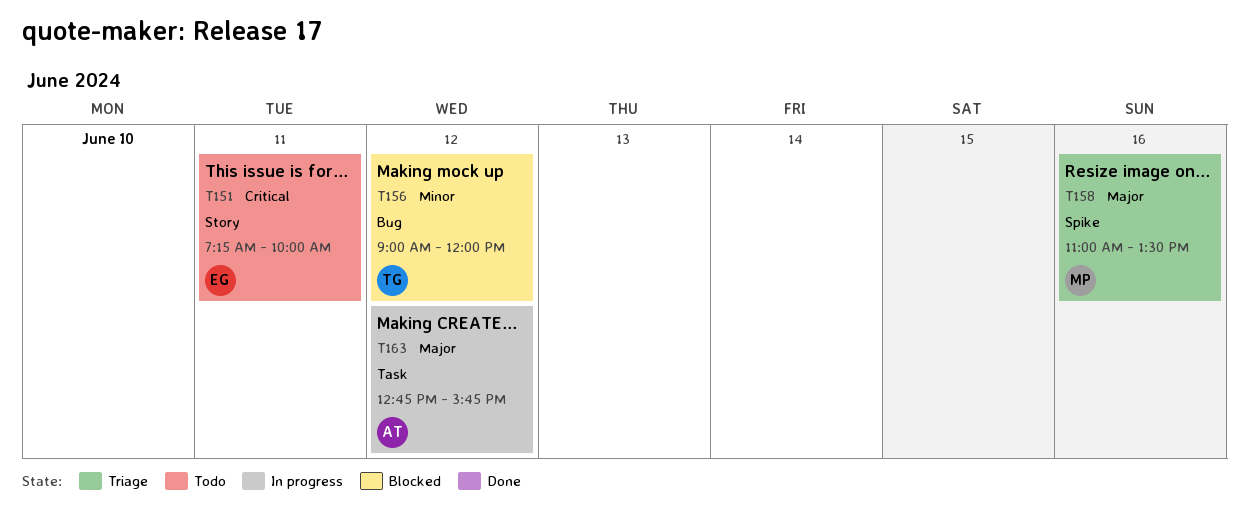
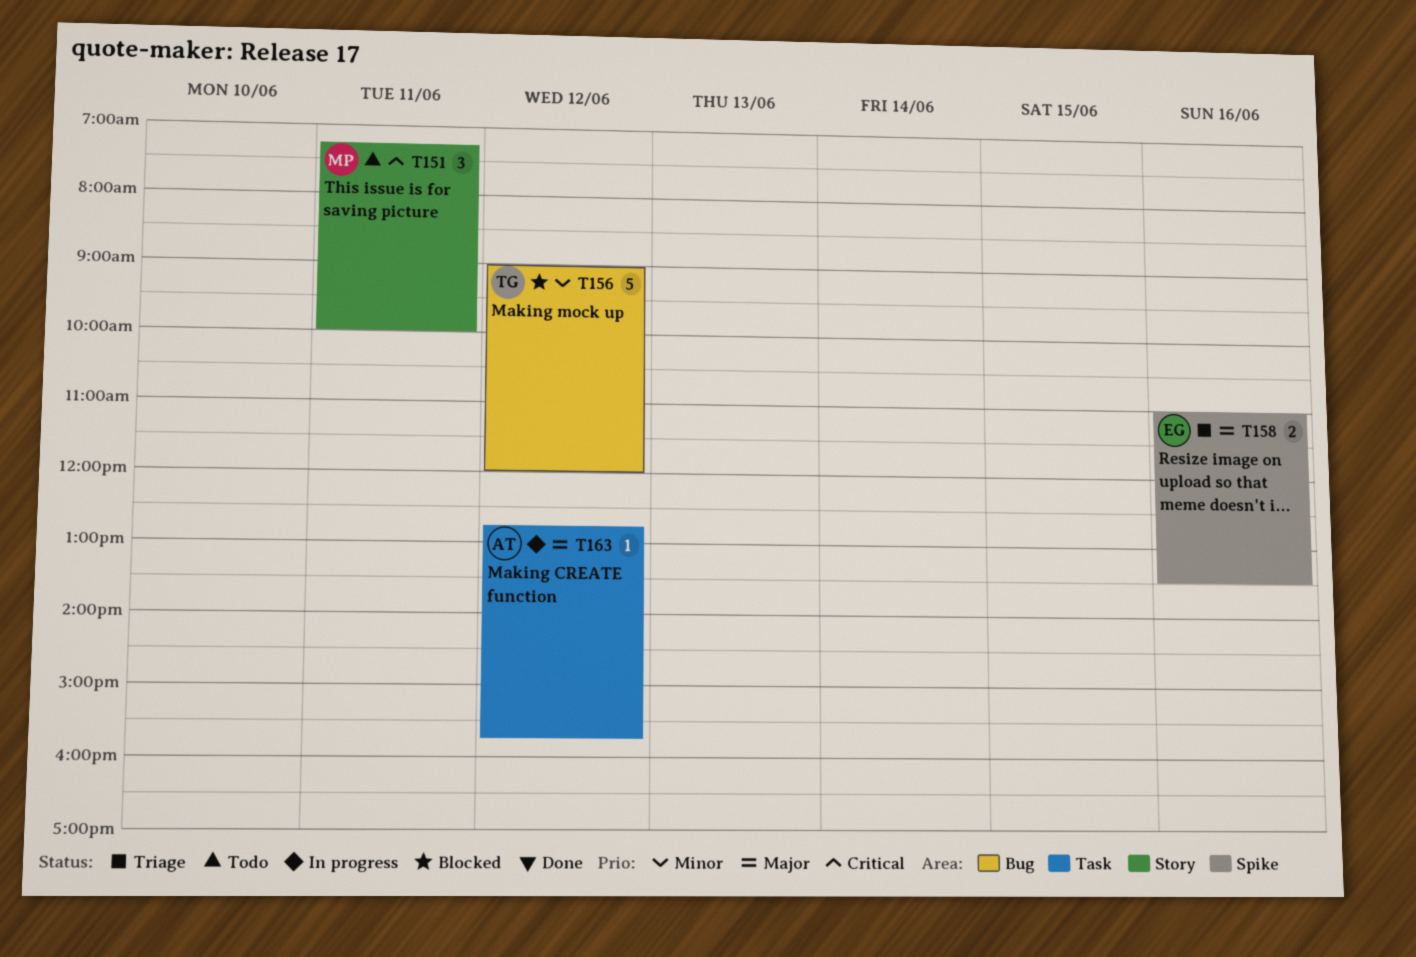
T151, owner: EG -> MP
T158, owner: MP -> EG

